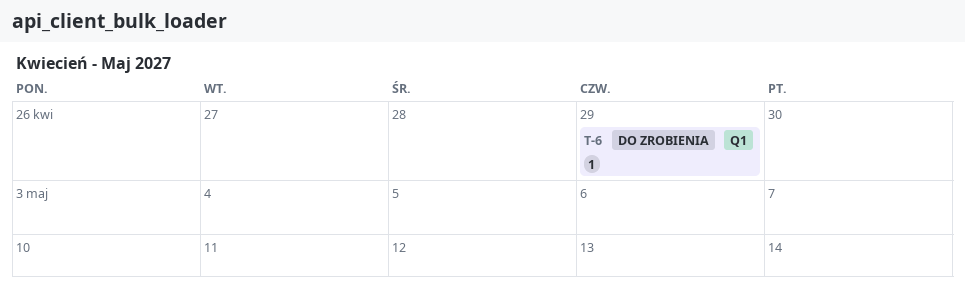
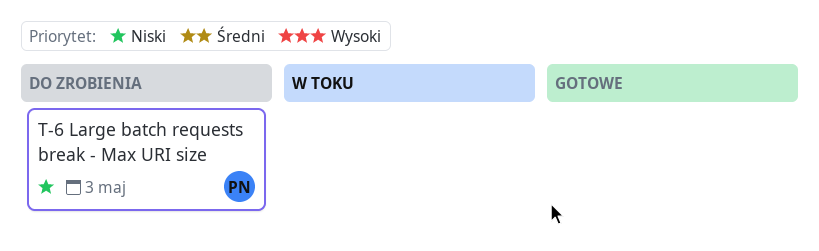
T-6, due: Apr 29 -> May 3

